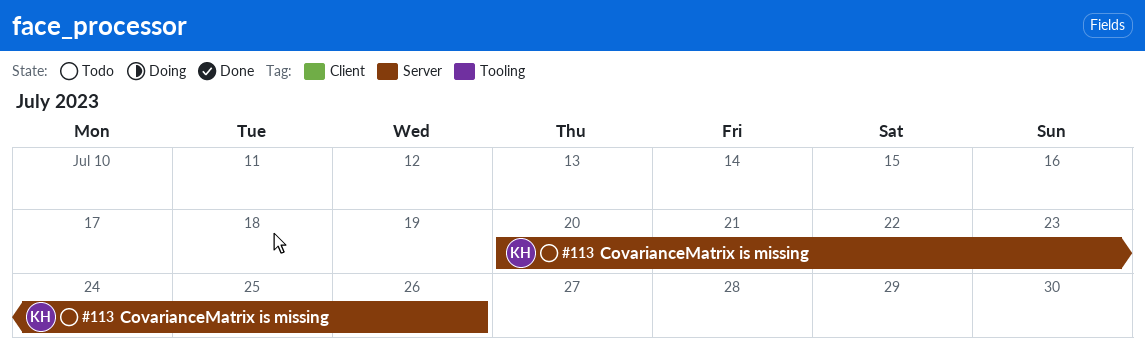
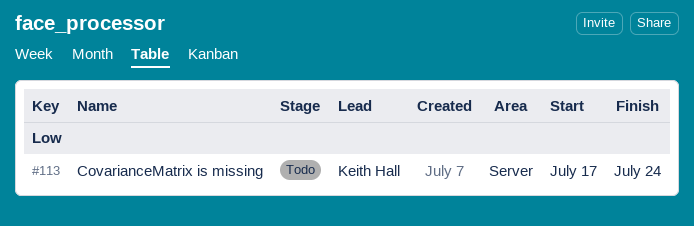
#113, start: Jul 20 -> Jul 17
#113, due: Jul 26 -> Jul 24

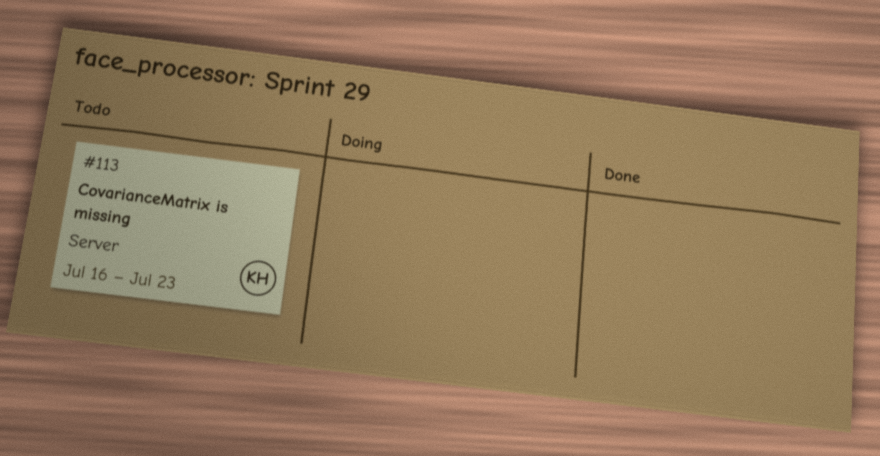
#113, start: Jul 17 -> Jul 16
#113, due: Jul 24 -> Jul 23

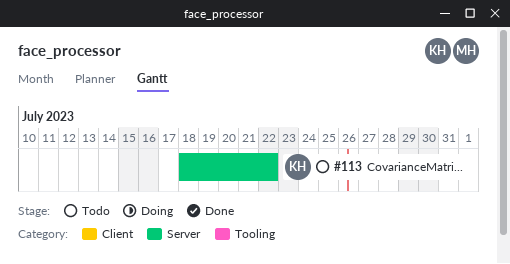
#113, start: Jul 16 -> Jul 18
#113, due: Jul 23 -> Jul 22

